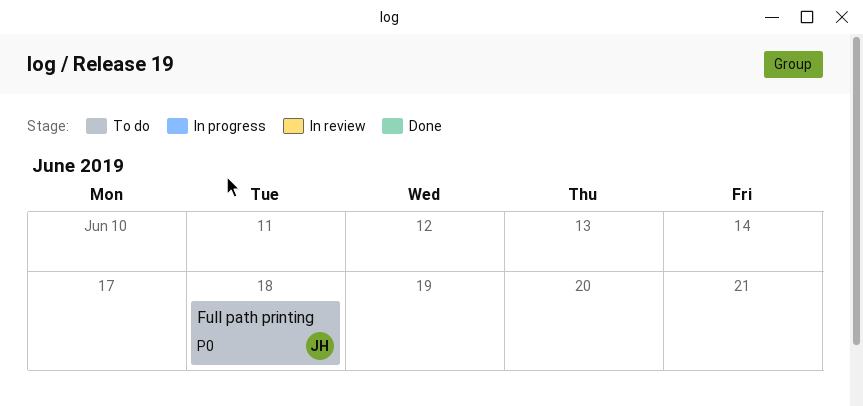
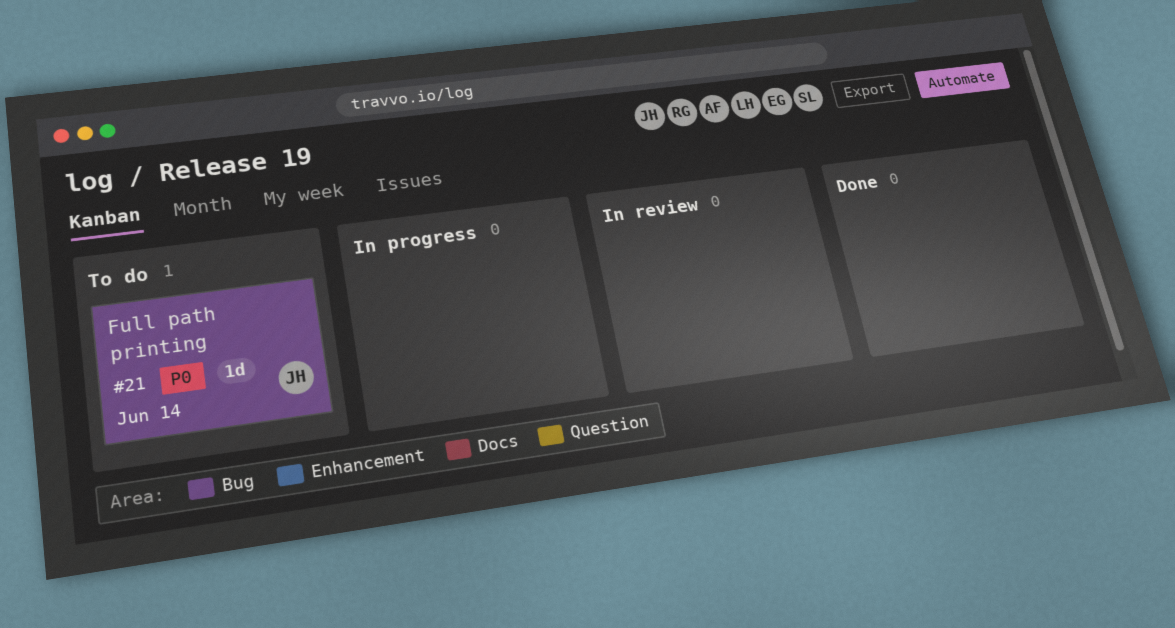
Full path printing, due: Jun 18 -> Jun 14

